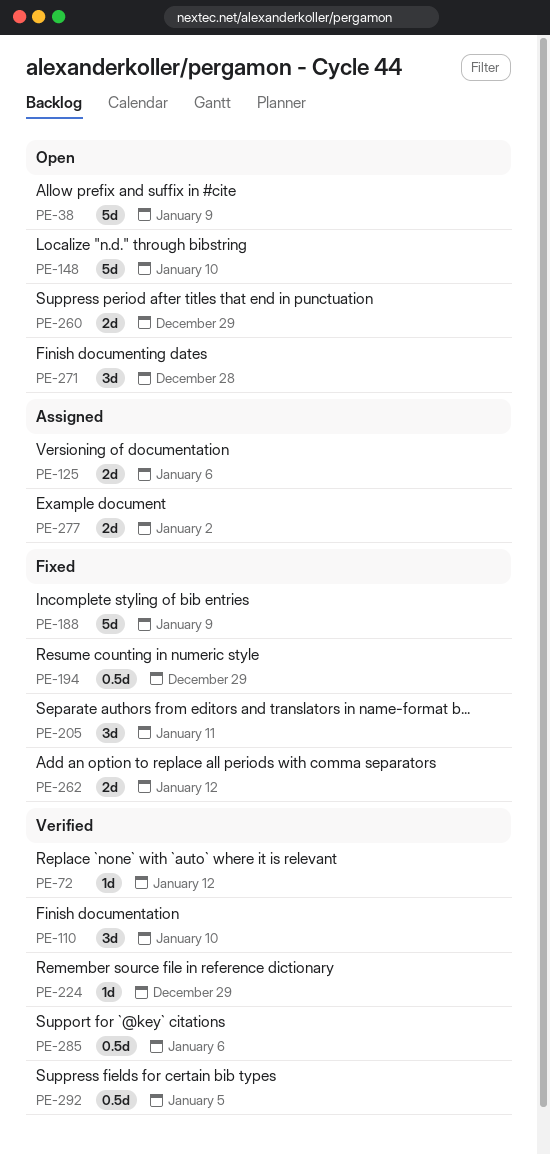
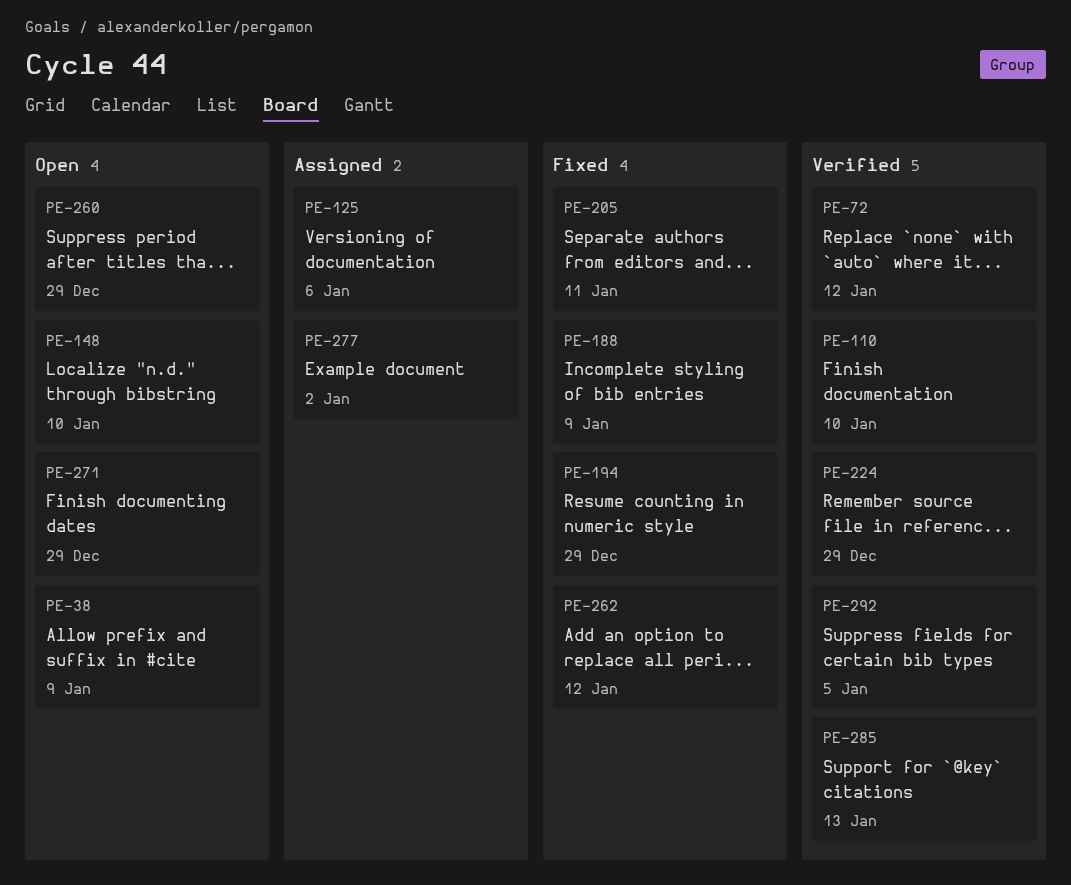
PE-271, due: Dec 28 -> Dec 29
PE-285, due: Jan 6 -> Jan 13

